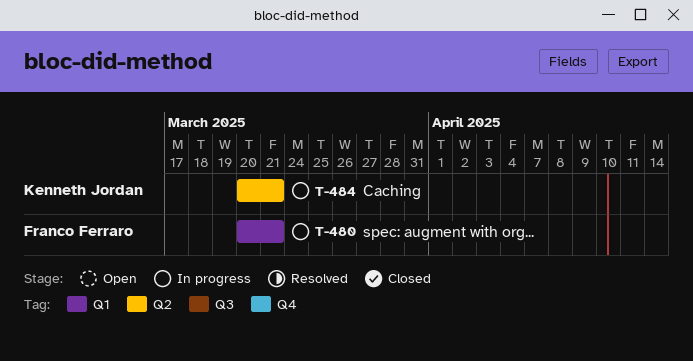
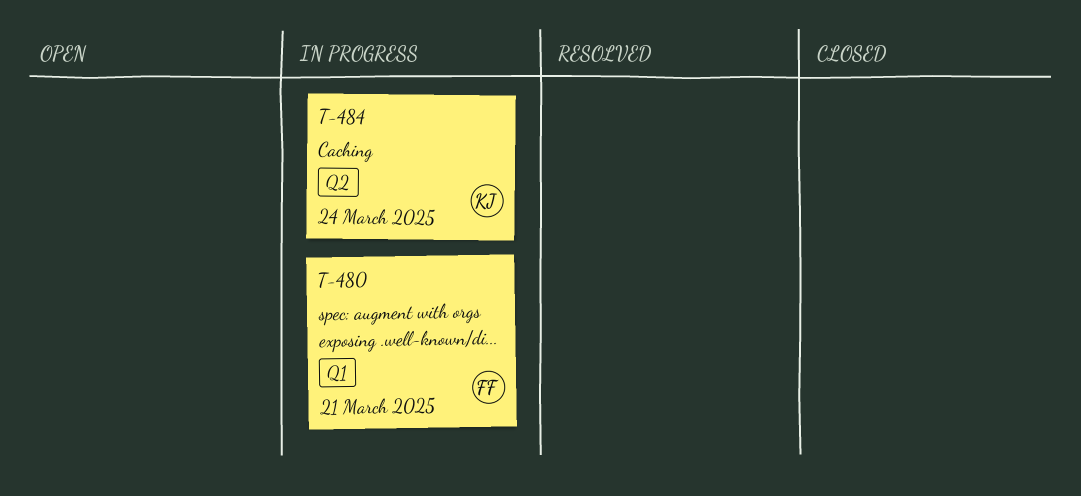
T-484, due: Mar 21 -> Mar 24

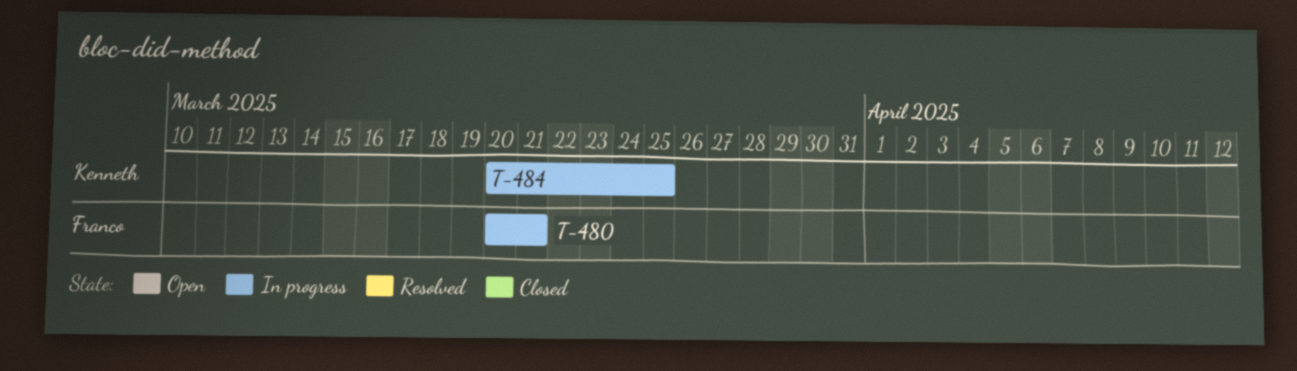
T-484, due: Mar 24 -> Mar 25

